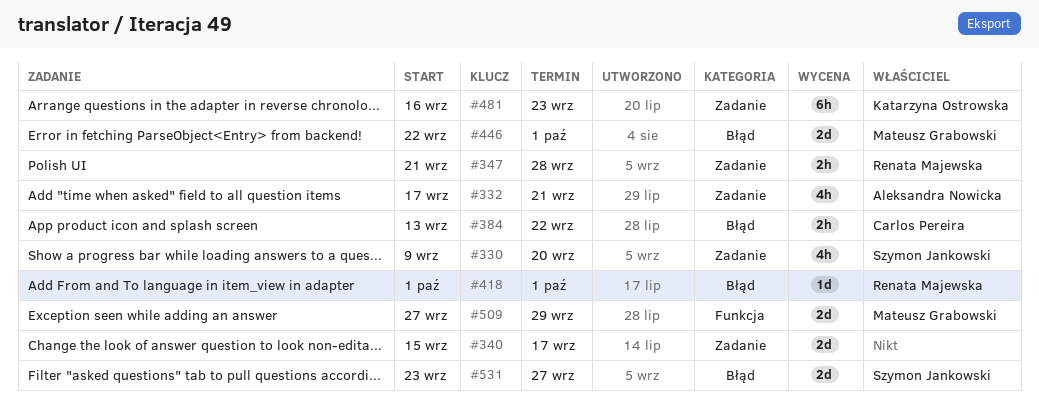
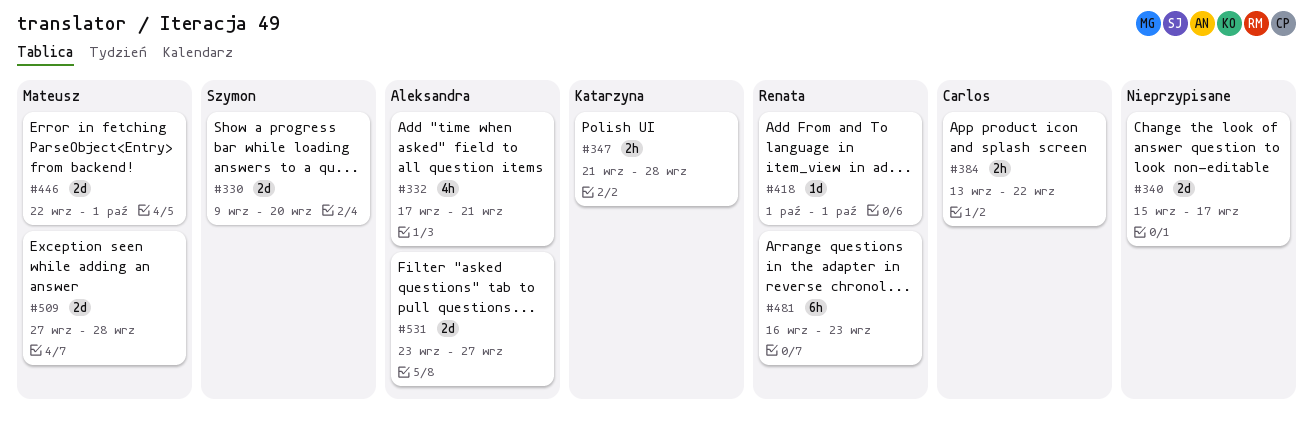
#330, estimate: 4h -> 2d
#347, owner: Renata Majewska -> Katarzyna Ostrowska
#481, owner: Katarzyna Ostrowska -> Renata Majewska
#509, due: Sep 29 -> Sep 28
#531, owner: Szymon Jankowski -> Aleksandra Nowicka

